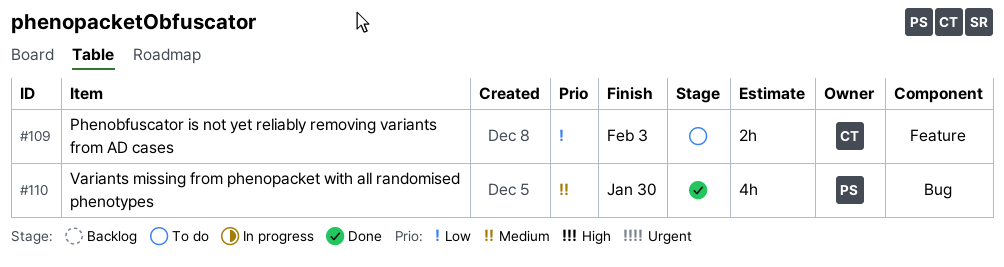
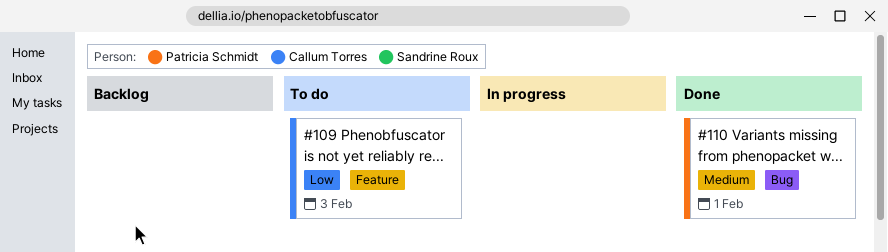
#110, due: Jan 30 -> Feb 1

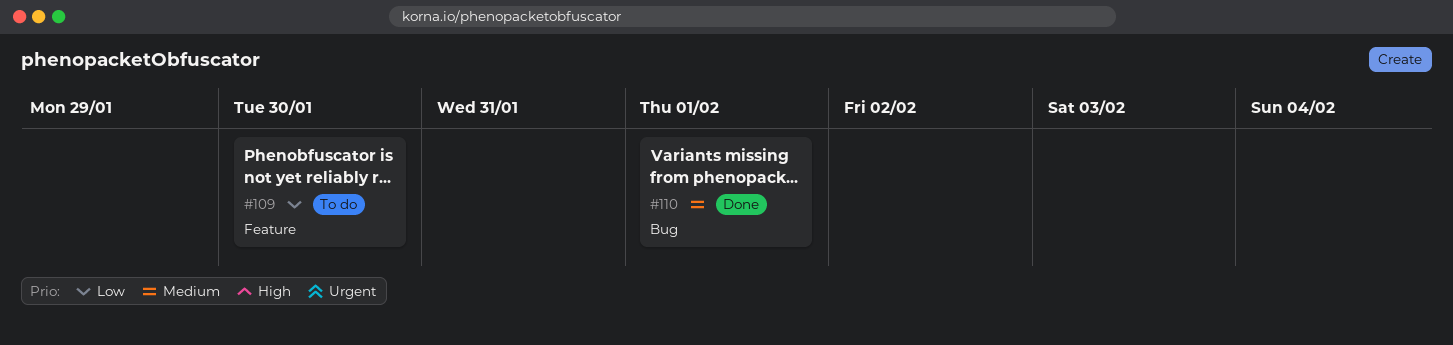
#109, due: Feb 3 -> Jan 30

